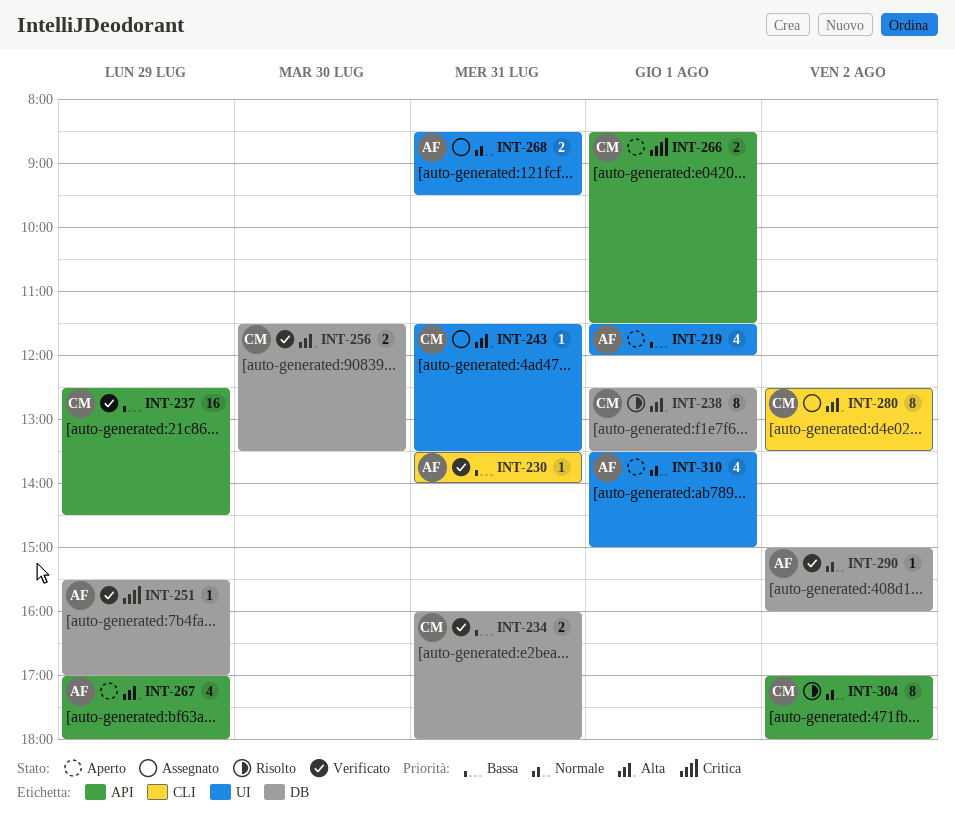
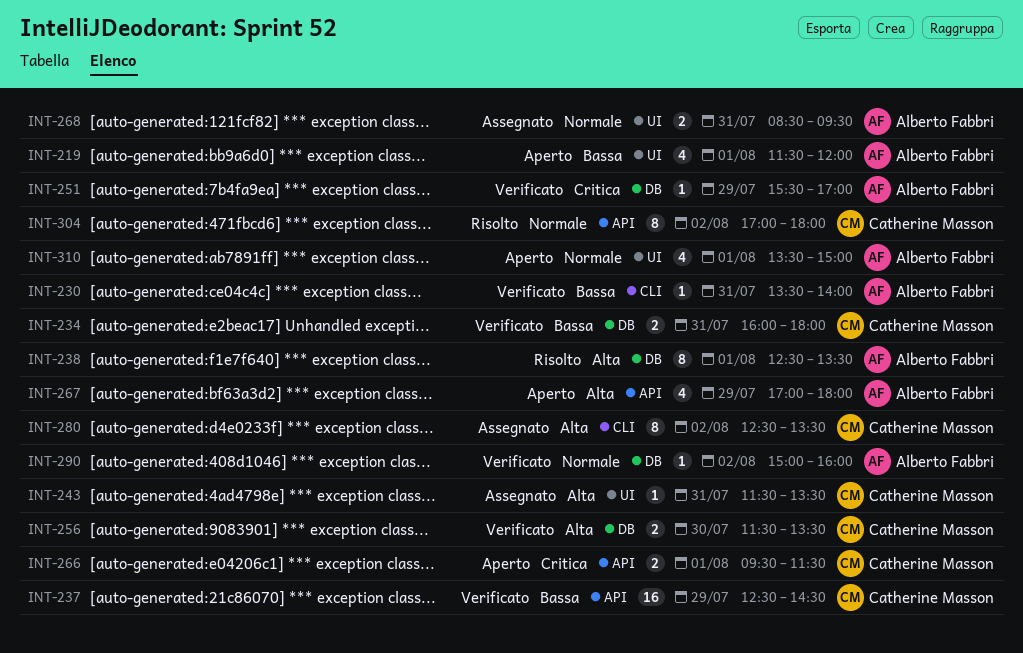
INT-238, owner: Catherine Masson -> Alberto Fabbri
INT-266, begins: 08:30 -> 09:30

